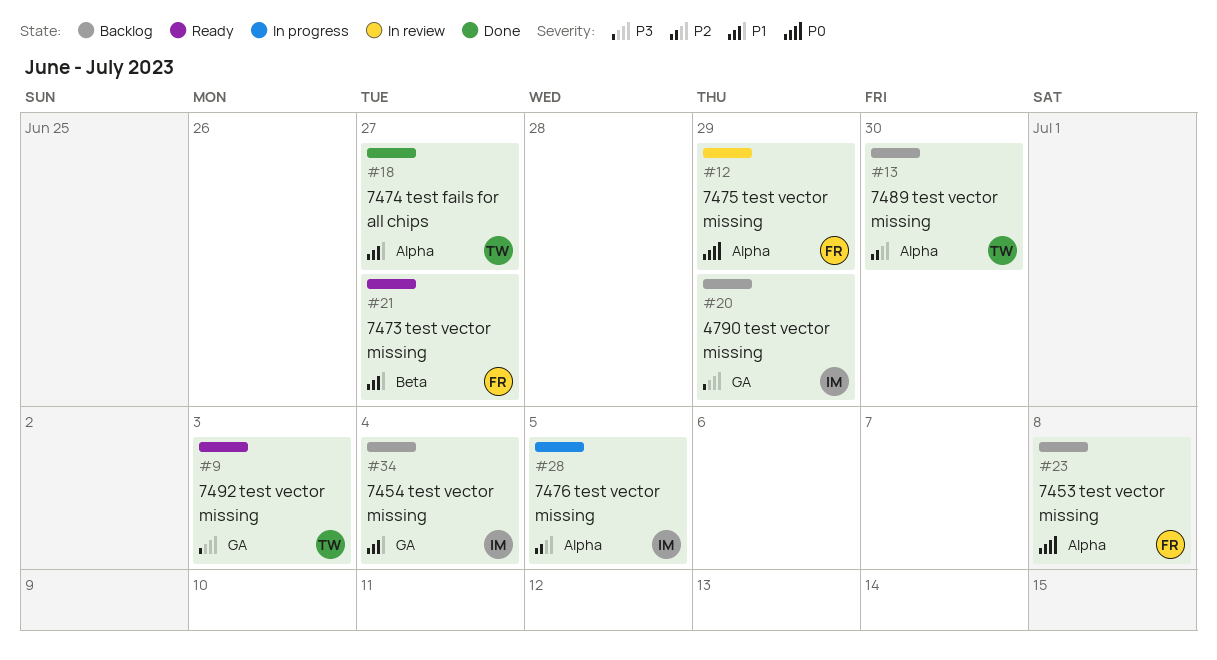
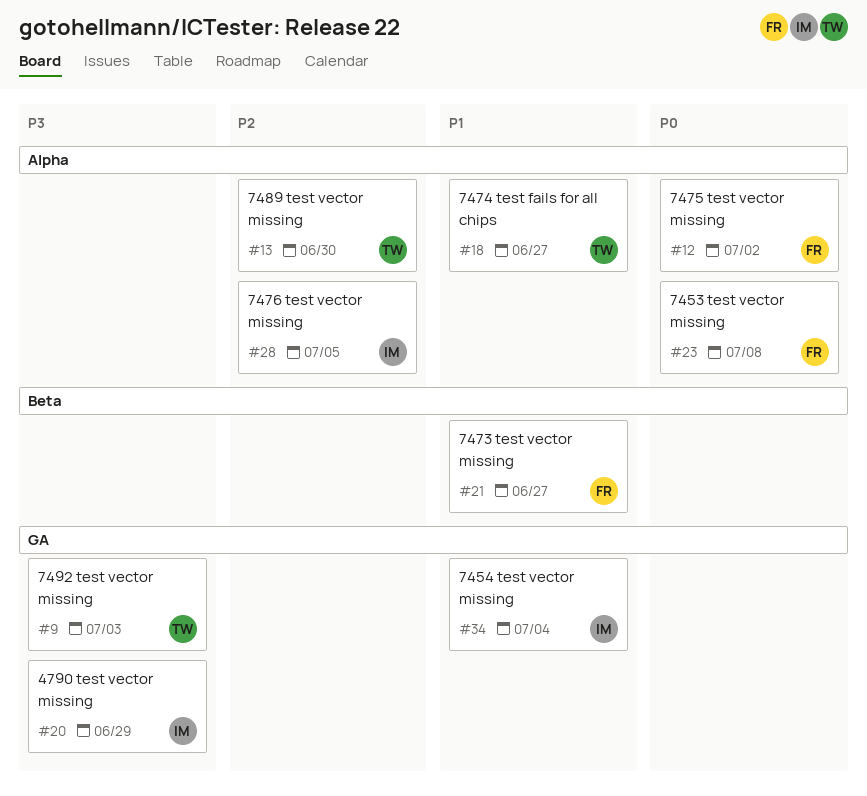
#12, due: Jun 29 -> Jul 2

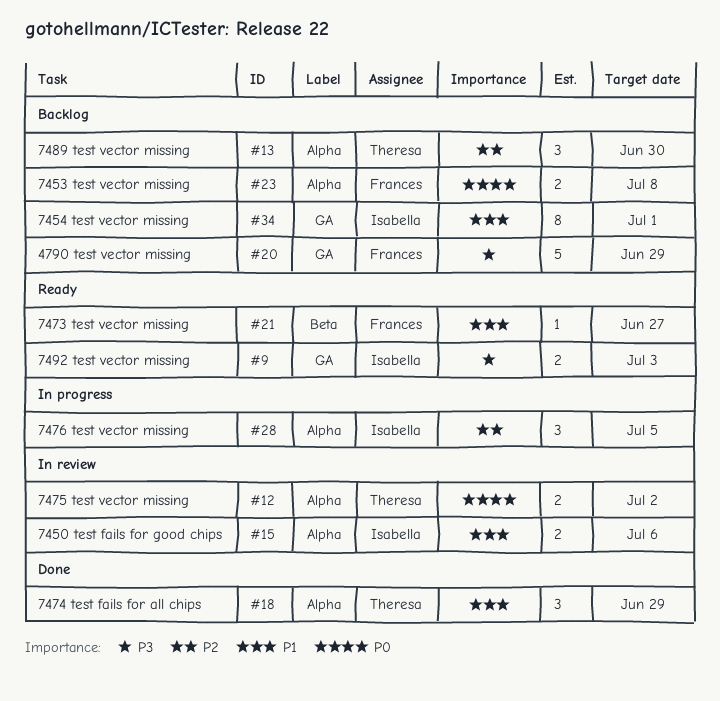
#9, owner: Theresa -> Isabella
#12, owner: Frances -> Theresa
#15: none -> present
#18, due: Jun 27 -> Jun 29
#20, owner: Isabella -> Frances
#34, due: Jul 4 -> Jul 1

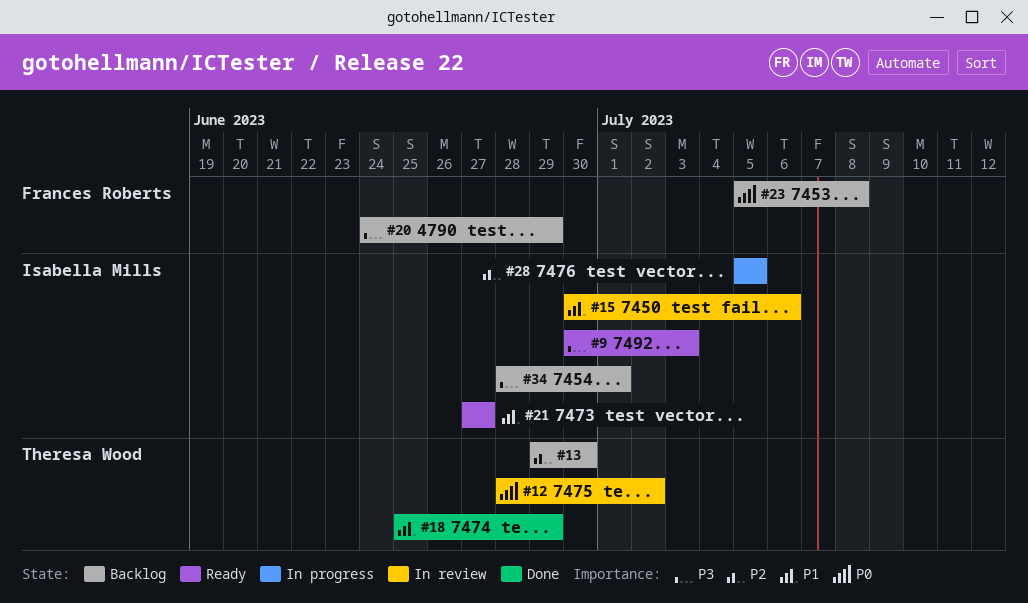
#21, owner: Frances Roberts -> Isabella Mills
#34, priority: P1 -> P3

